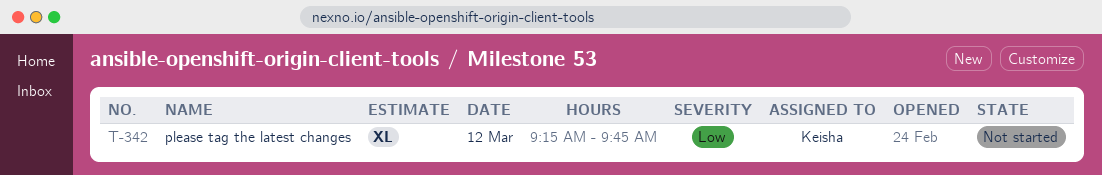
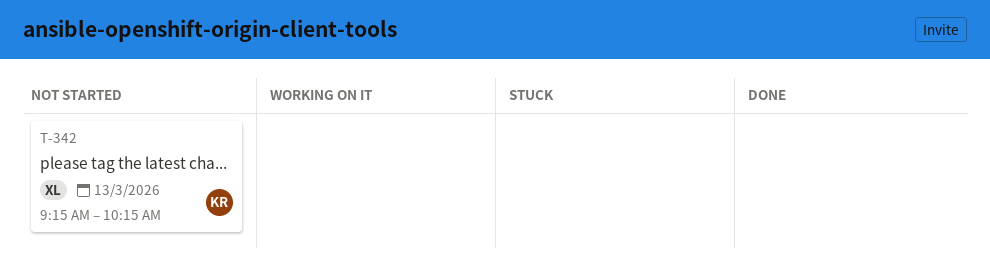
T-342, day: Mar 12 -> Mar 13
T-342, ends: 09:45 -> 10:15

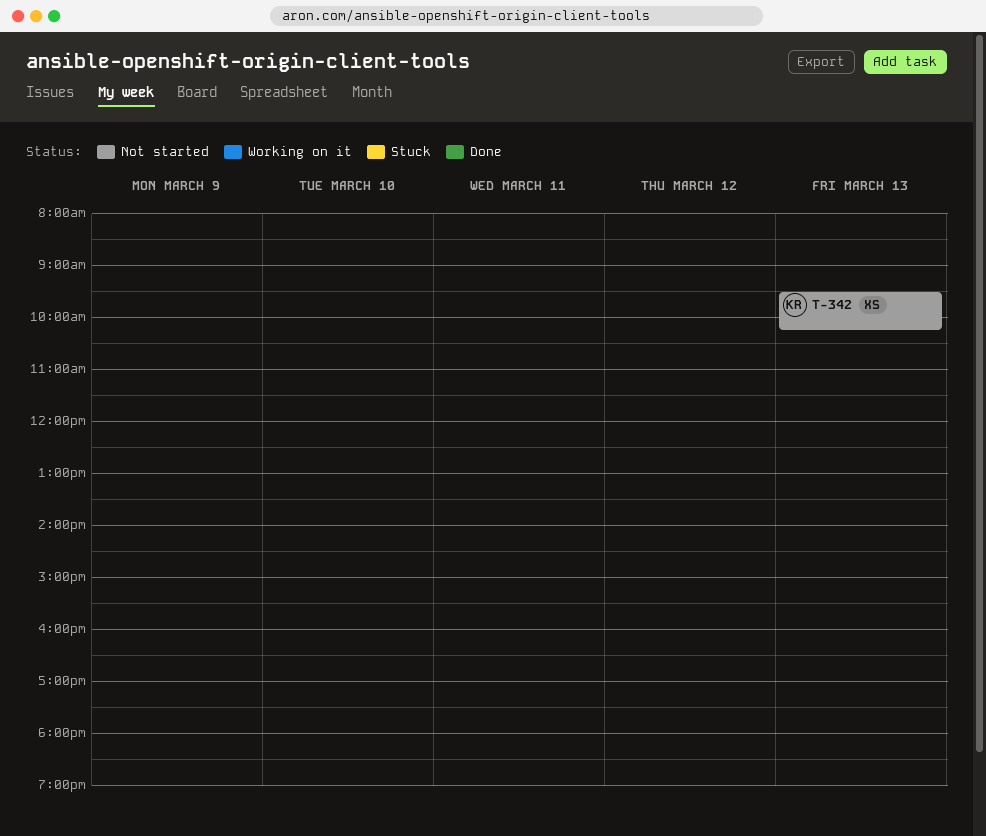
T-342, estimate: XL -> XS
T-342, begins: 09:15 -> 09:30

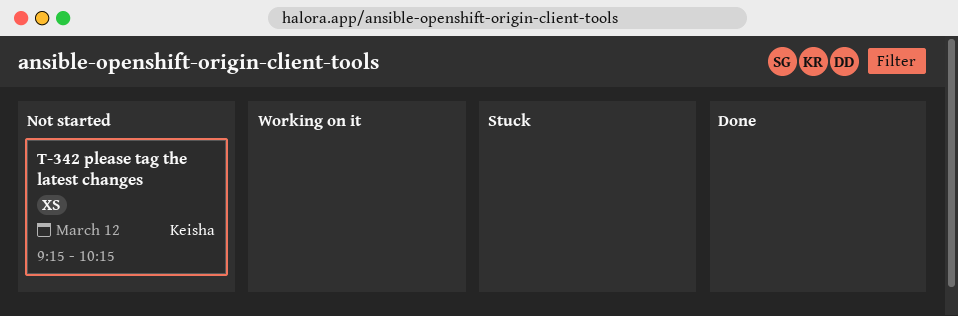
T-342, day: Mar 13 -> Mar 12
T-342, begins: 09:30 -> 09:15

